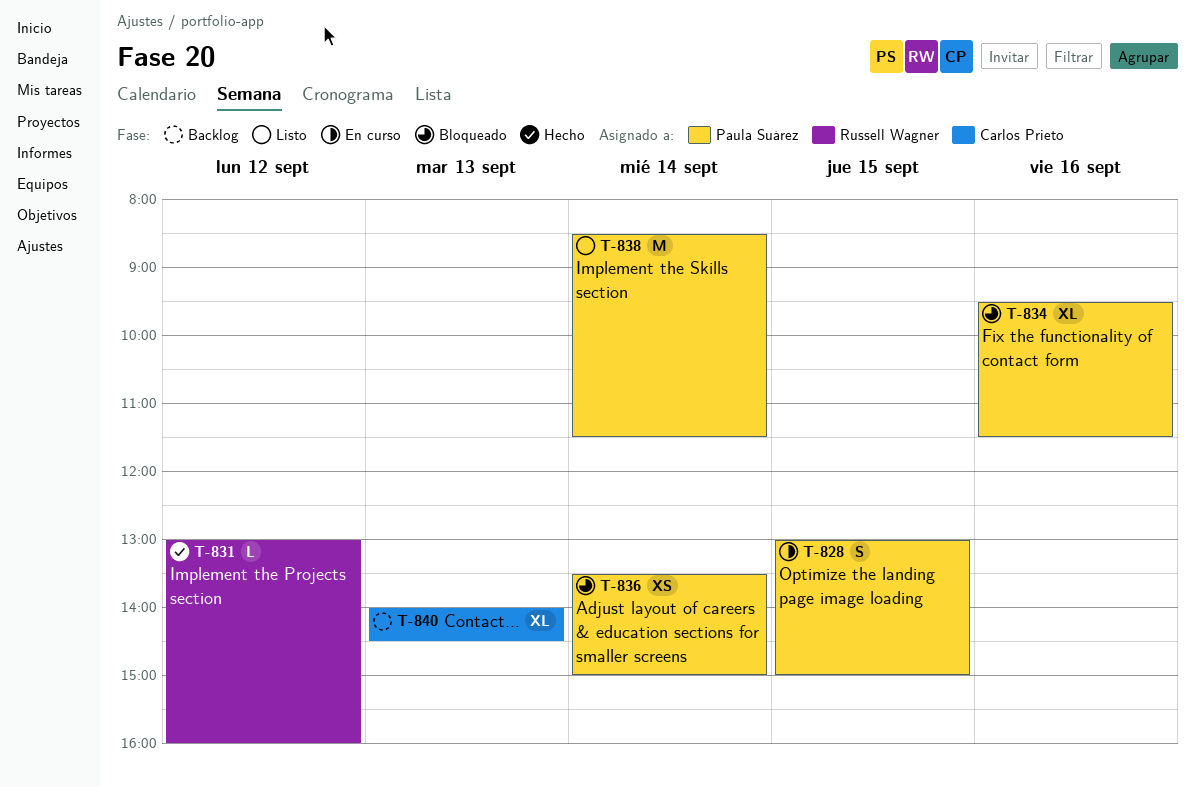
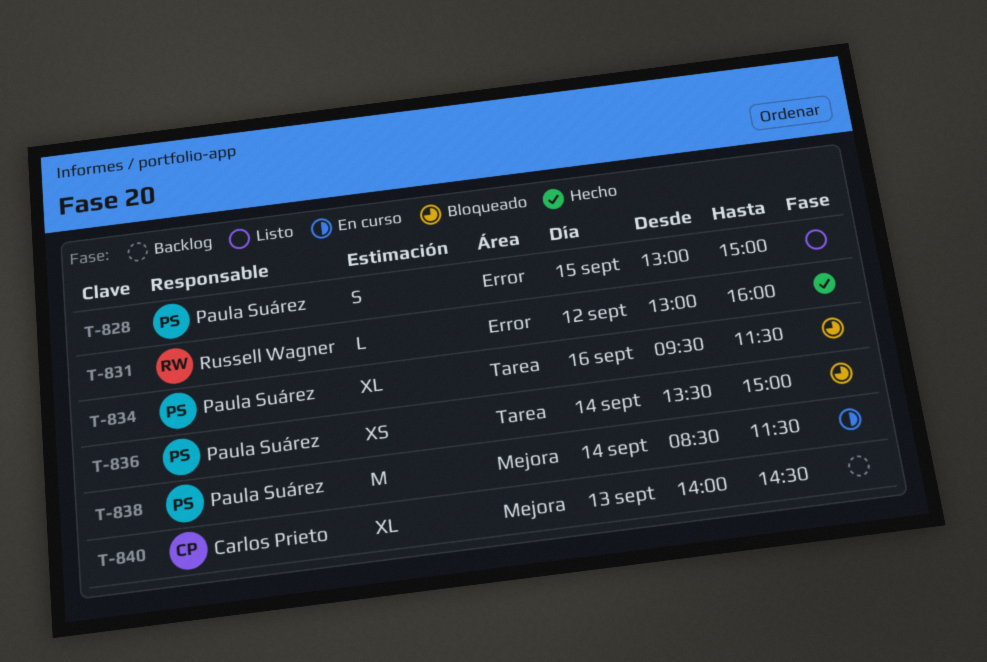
T-828, status: En curso -> Listo
T-838, status: Listo -> En curso

